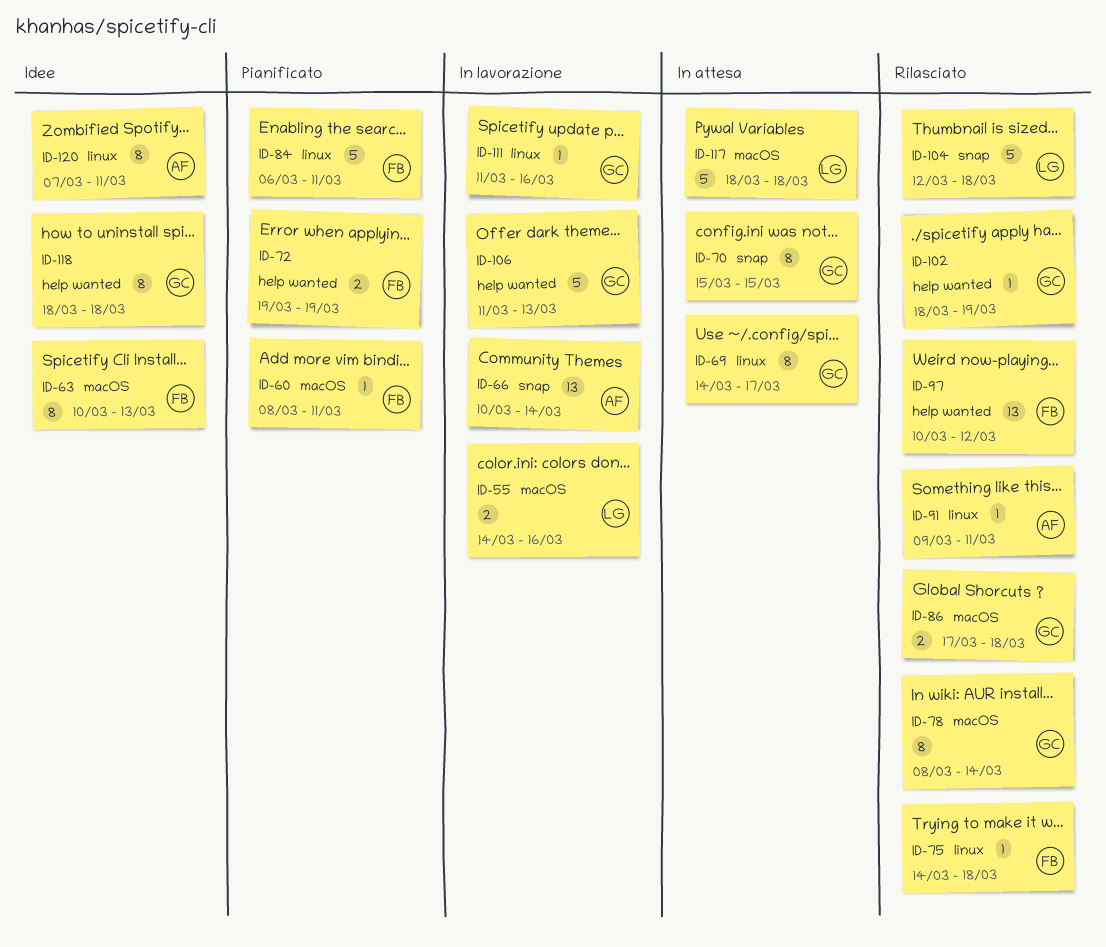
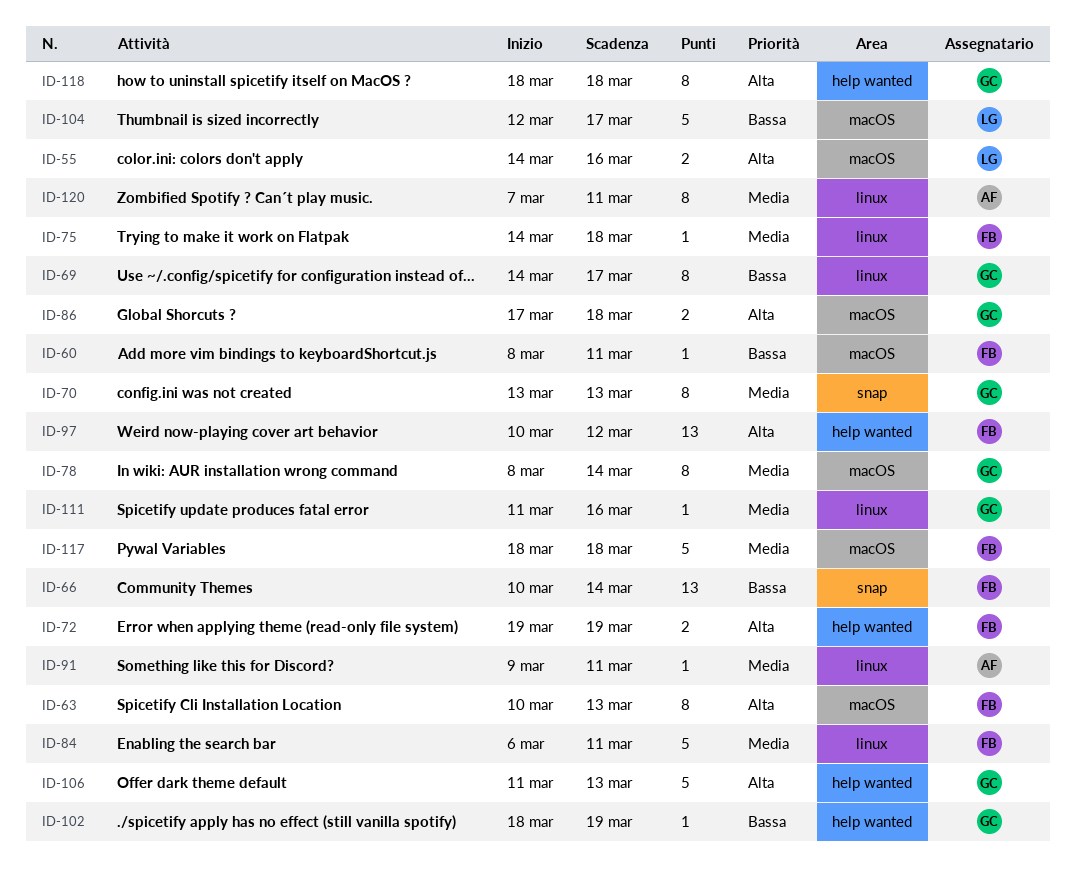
ID-66, owner: AF -> FB
ID-70, start: Mar 15 -> Mar 13
ID-70, due: Mar 15 -> Mar 13
ID-104, label: snap -> macOS
ID-104, due: Mar 18 -> Mar 17
ID-117, owner: LG -> FB

